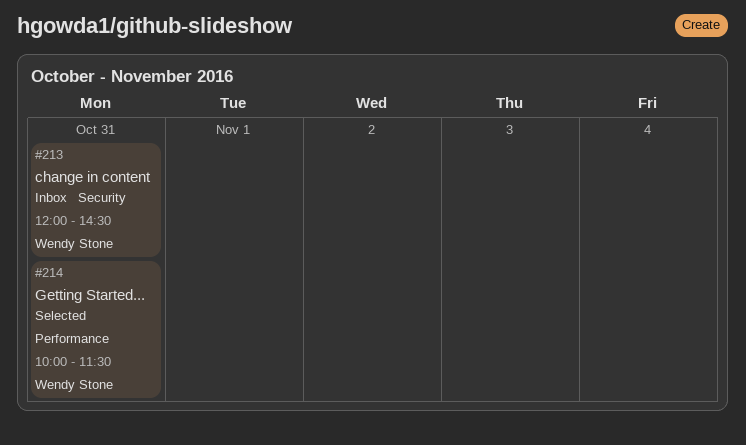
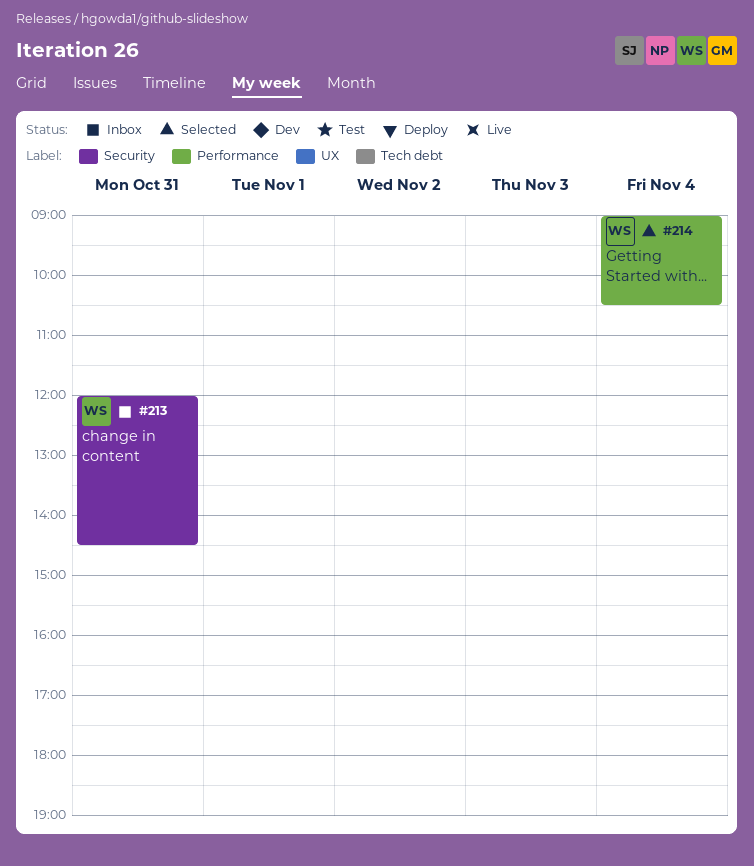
#214, day: Oct 31 -> Nov 4
#214, begins: 10:00 -> 09:00
#214, ends: 11:30 -> 10:30

